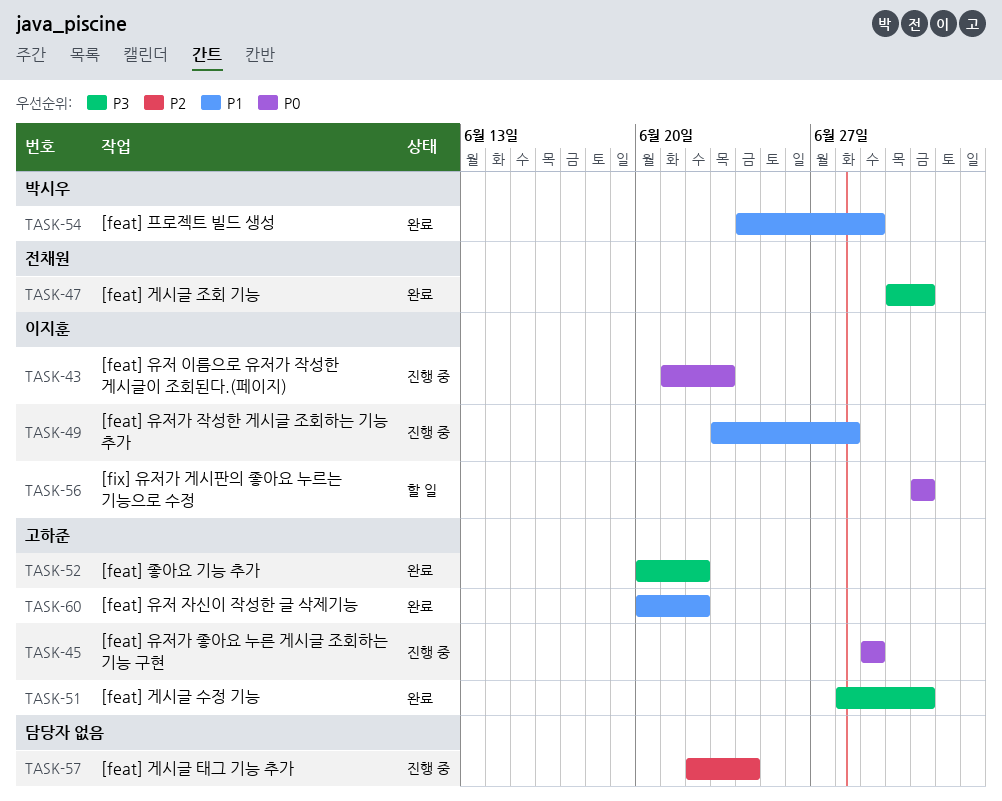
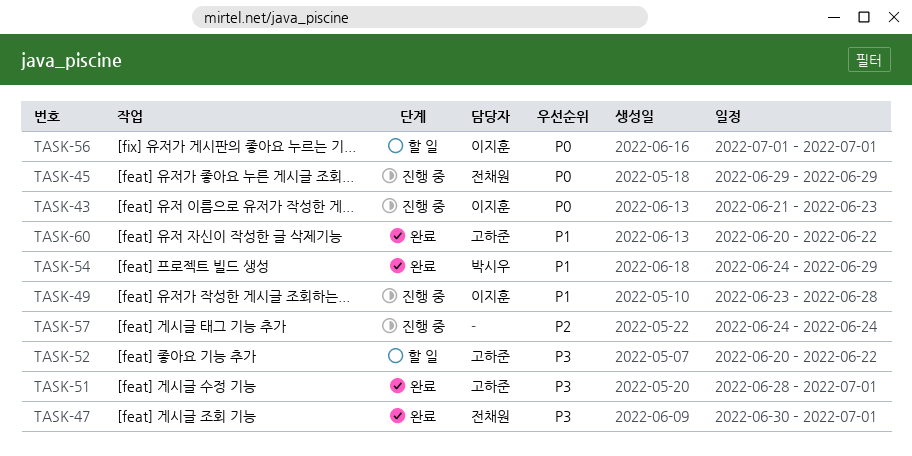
TASK-45, owner: 고하준 -> 전채원
TASK-52, status: 완료 -> 할 일
TASK-57, start: Jun 22 -> Jun 24

